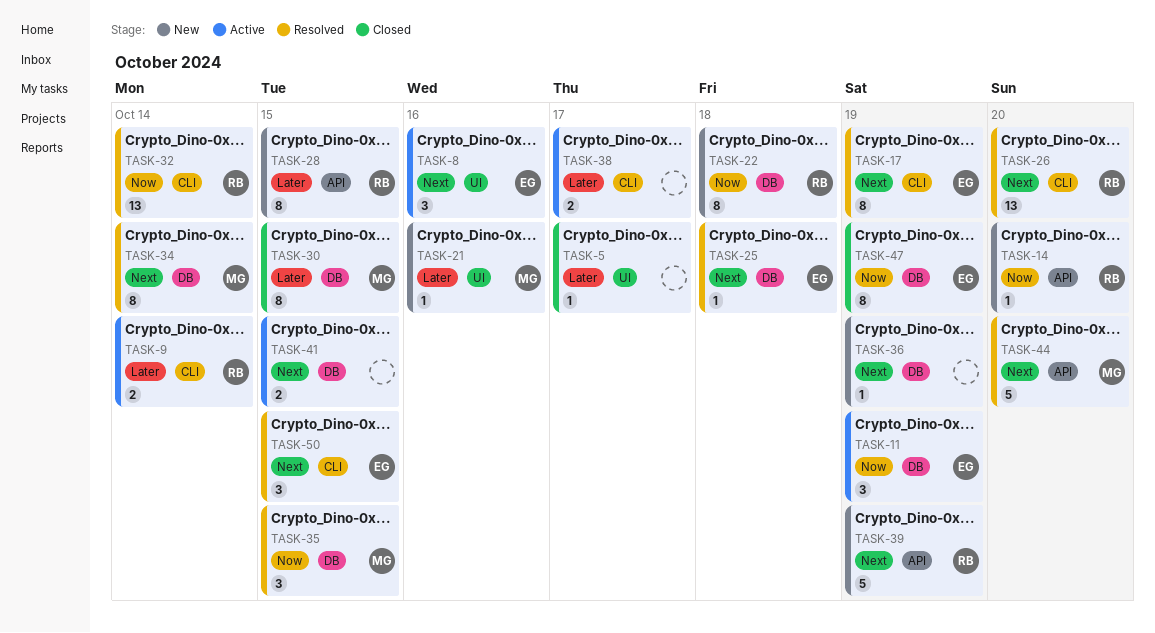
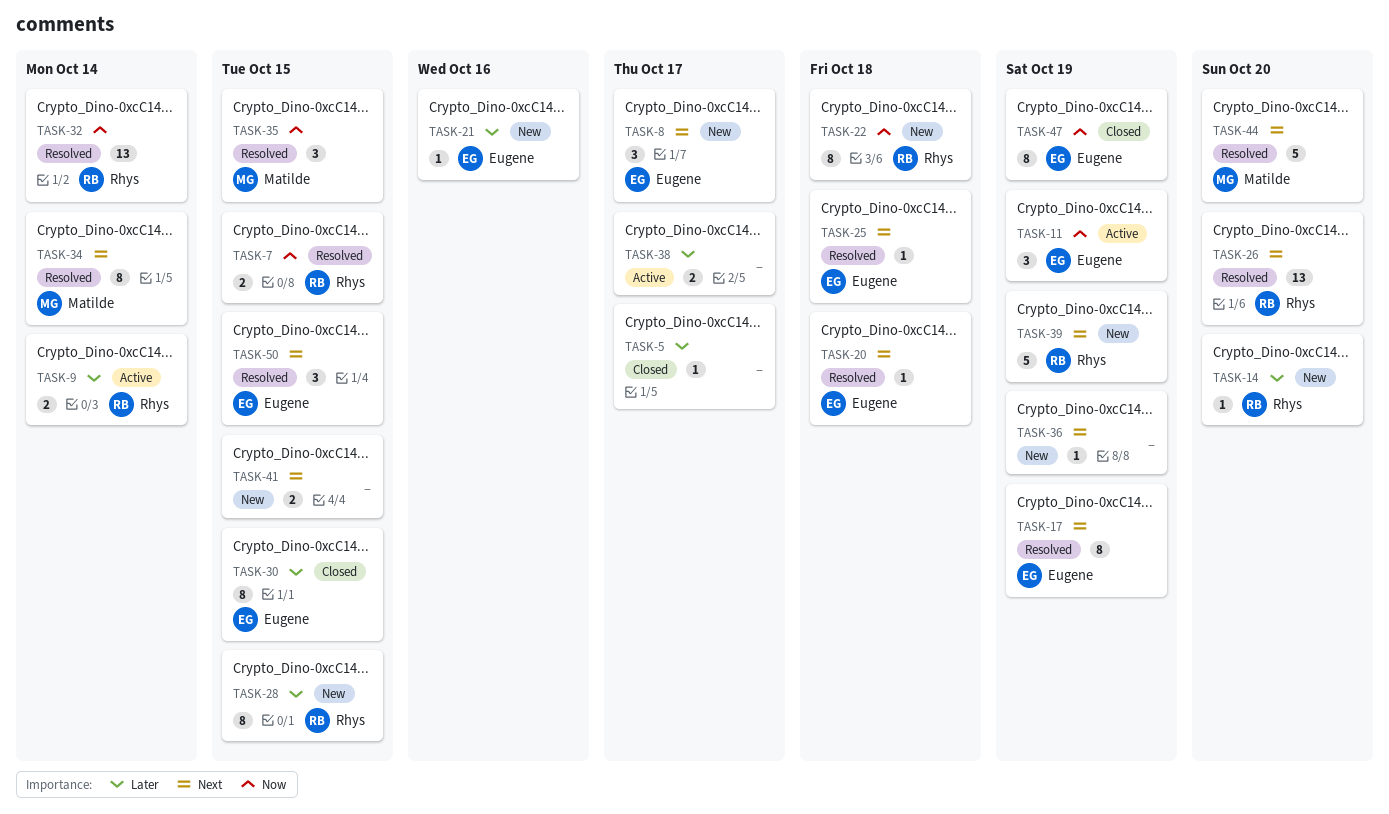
TASK-7: none -> present
TASK-8, status: Active -> New
TASK-8, due: Oct 16 -> Oct 17
TASK-14, priority: Now -> Later
TASK-20: none -> present
TASK-21, owner: Matilde -> Eugene
TASK-30, owner: Matilde -> Eugene
TASK-41, status: Active -> New

